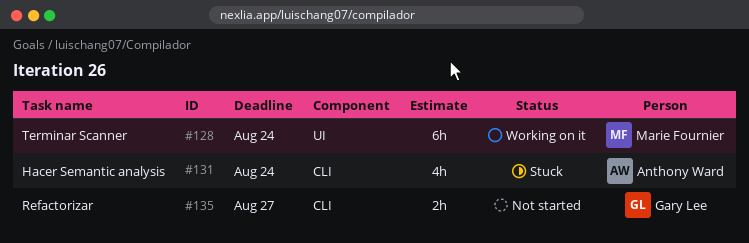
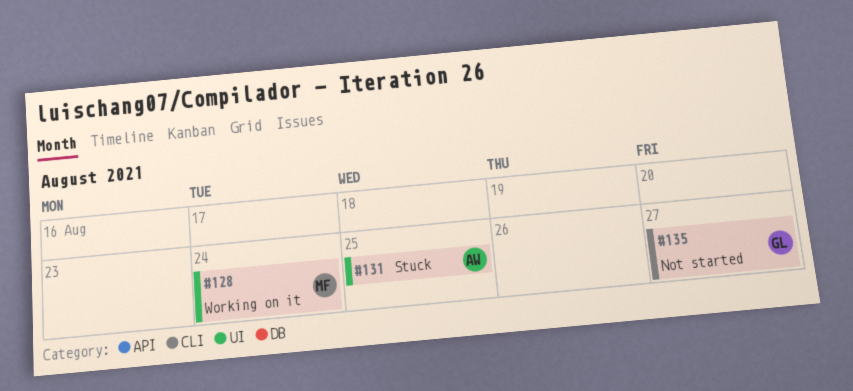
#131, label: CLI -> UI
#131, due: Aug 24 -> Aug 25

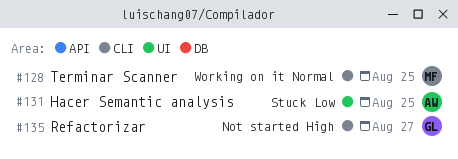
#128, label: UI -> CLI
#128, due: Aug 24 -> Aug 25

